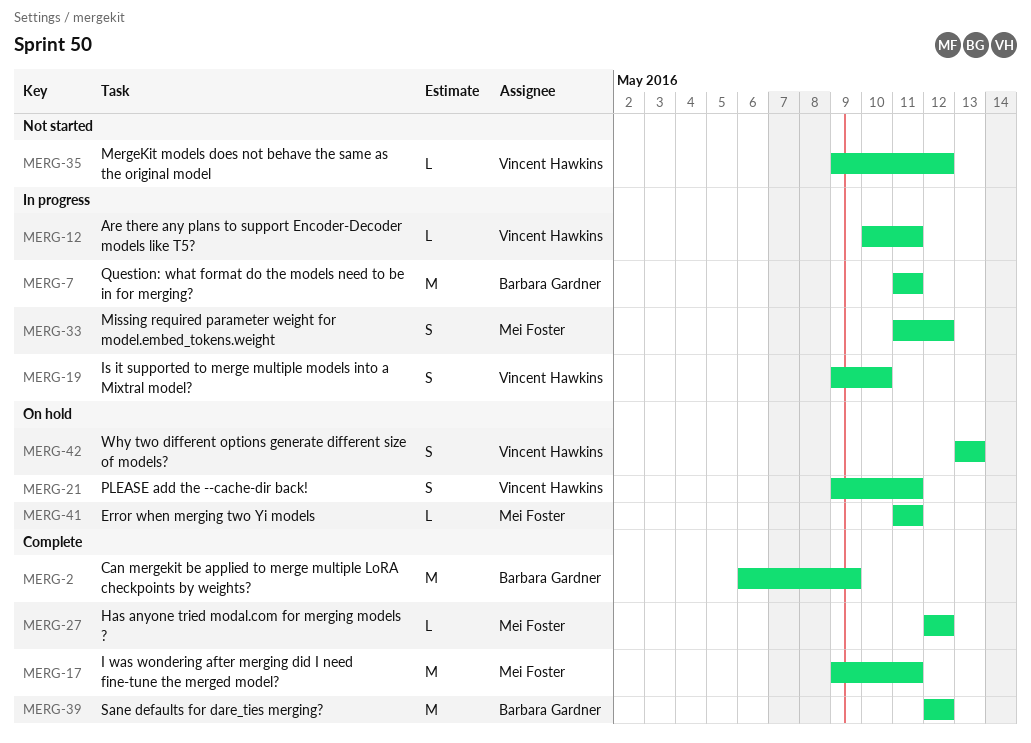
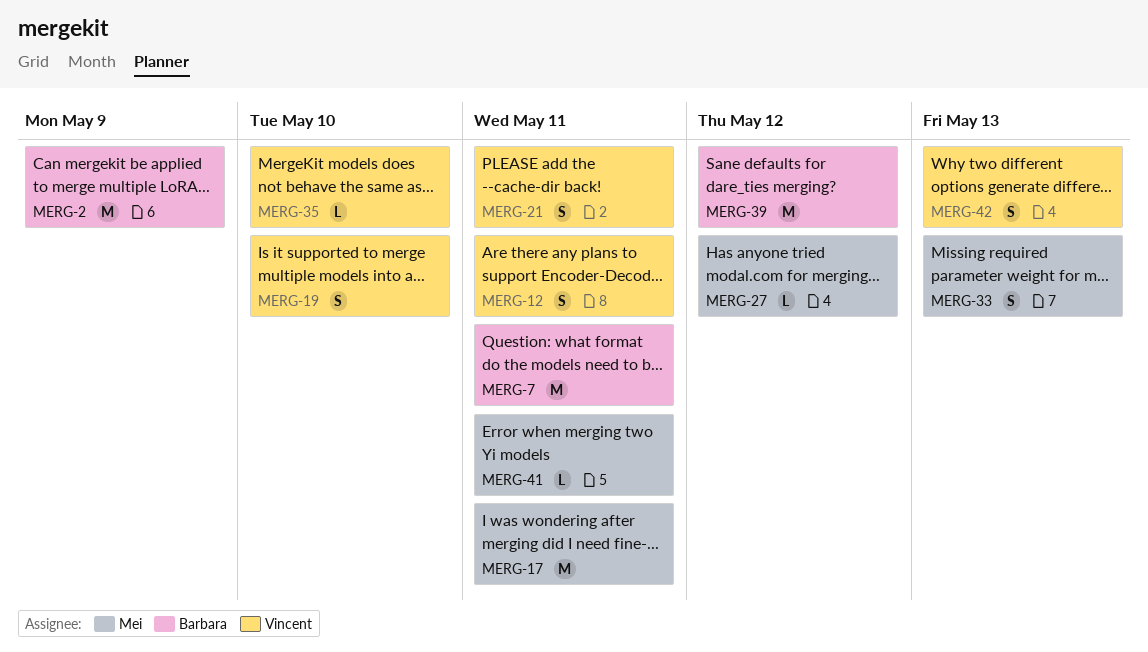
MERG-12, estimate: L -> S
MERG-33, due: May 12 -> May 13
MERG-35, due: May 12 -> May 10

